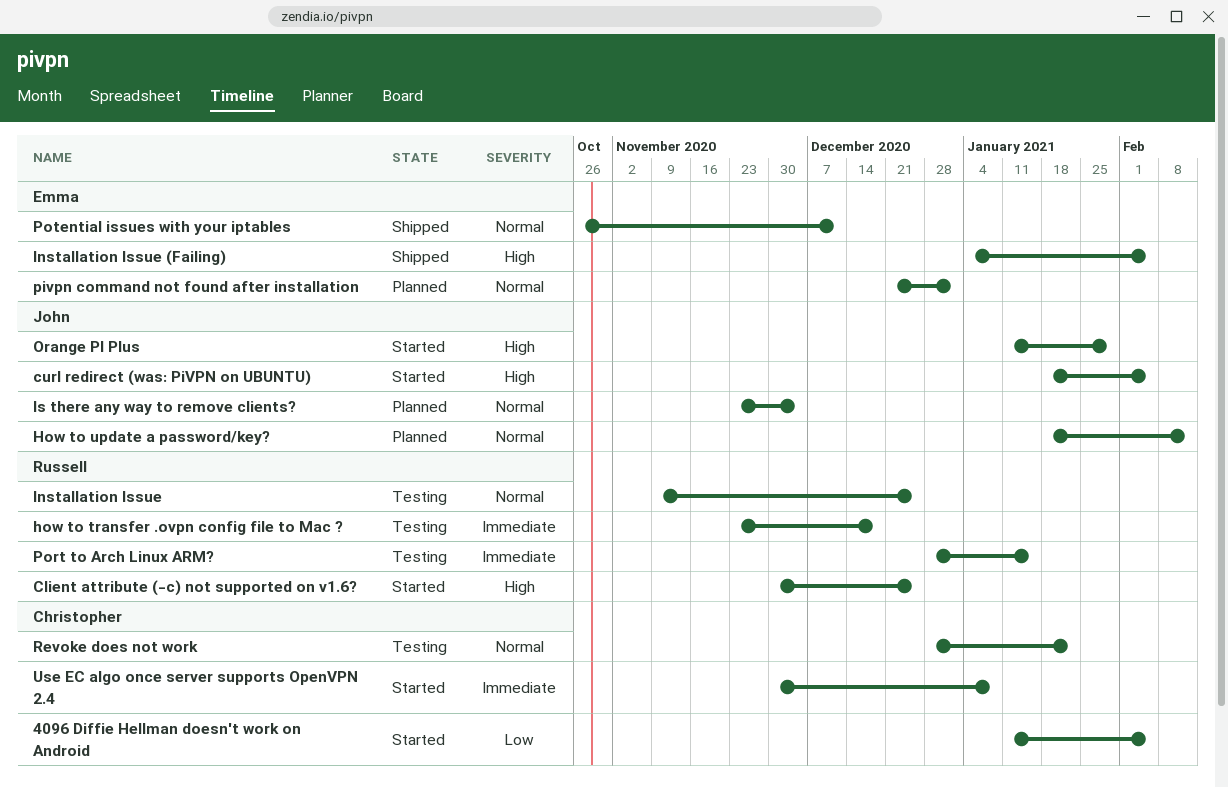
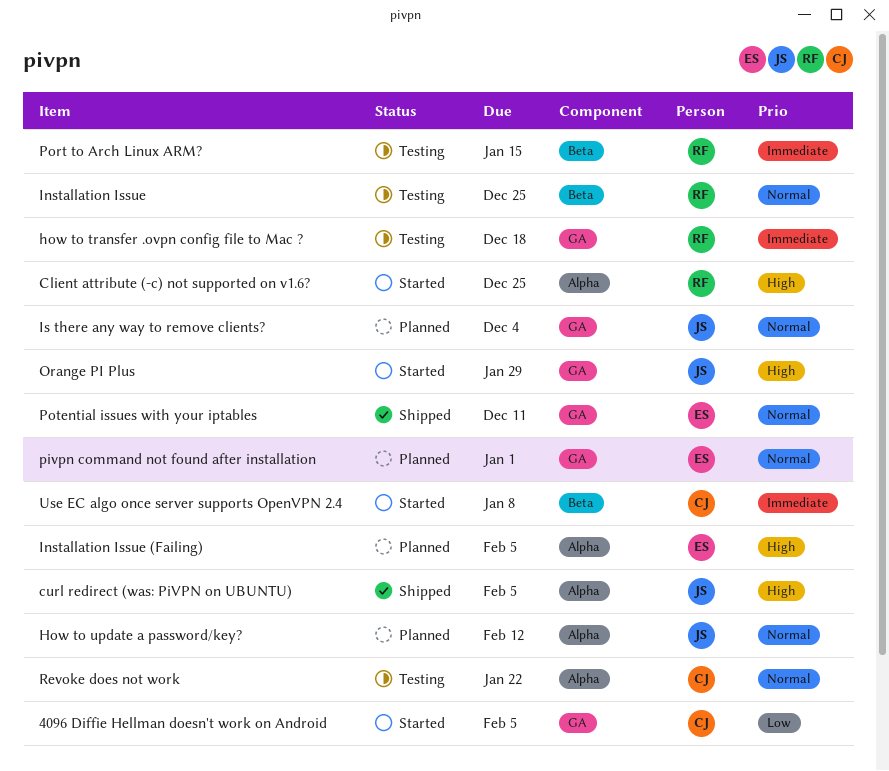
curl redirect (was: PiVPN on UBUNTU), status: Started -> Shipped
Installation Issue (Failing), status: Shipped -> Planned

